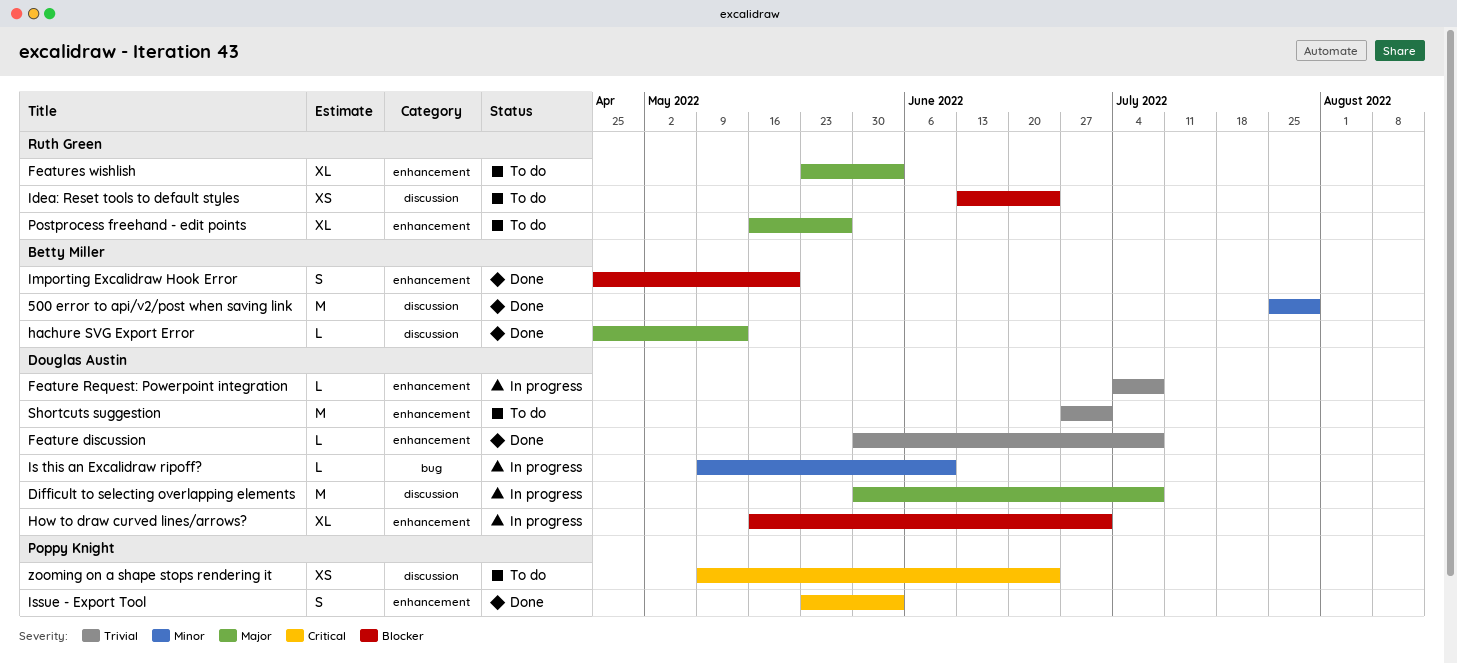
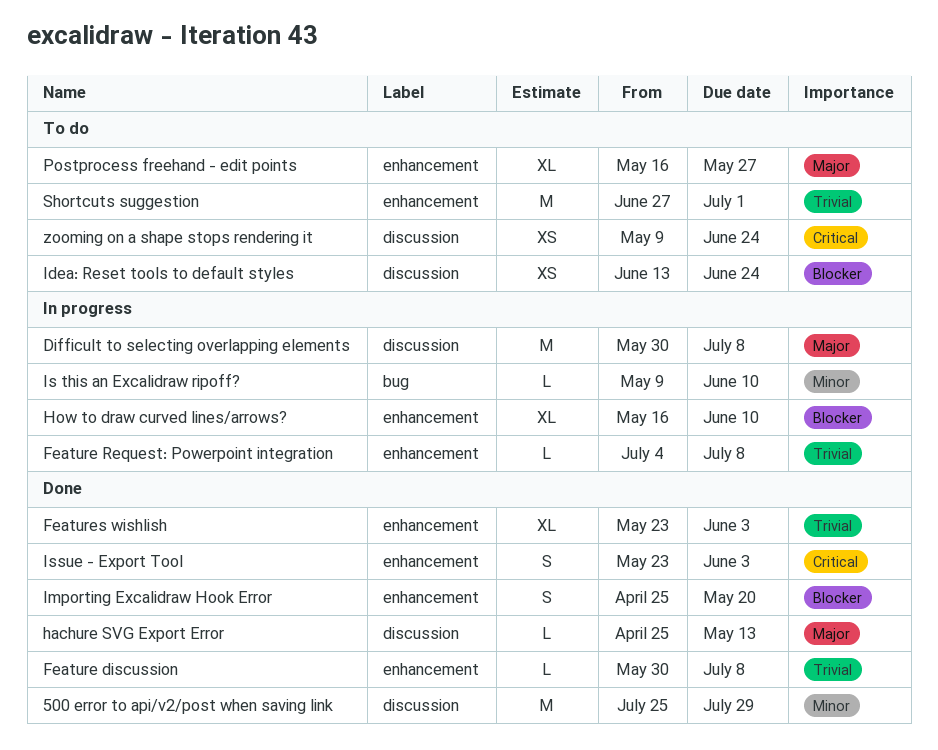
Features wishlish, status: To do -> Done
Features wishlish, priority: Major -> Trivial
How to draw curved lines/arrows?, due: Jul 1 -> Jun 10

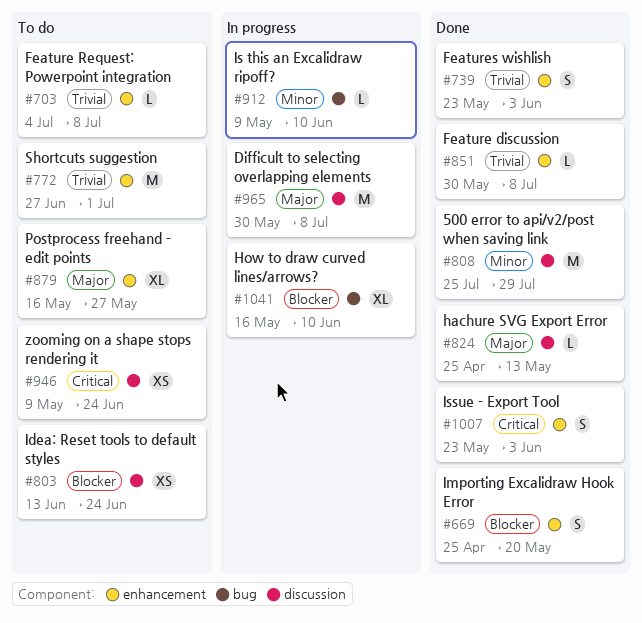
Feature Request: Powerpoint integration, status: In progress -> To do
Features wishlish, estimate: XL -> S
How to draw curved lines/arrows?, label: enhancement -> bug

